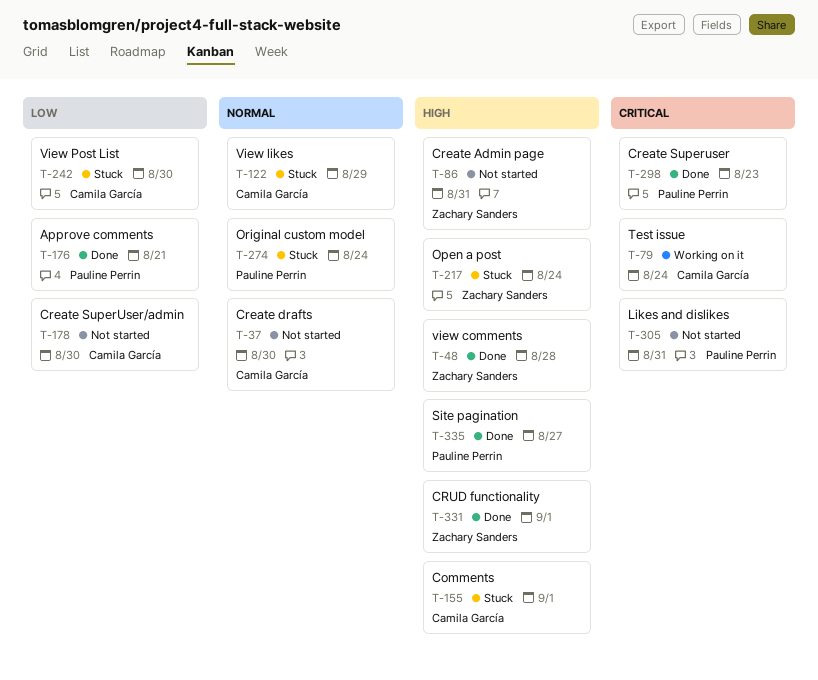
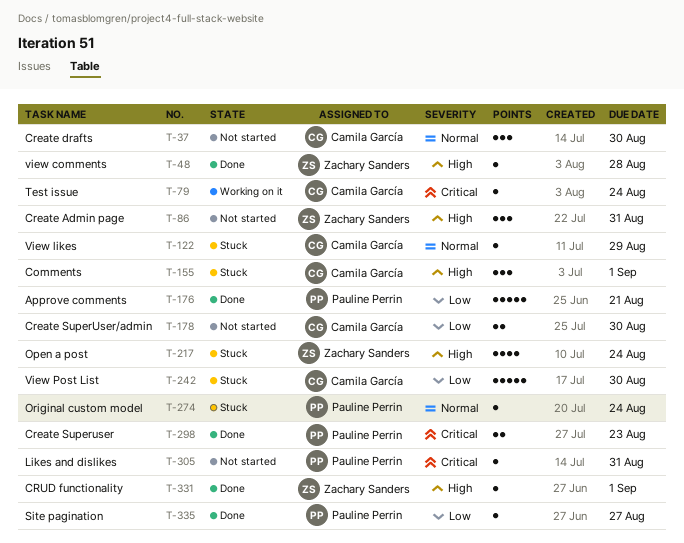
T-335, priority: High -> Low

